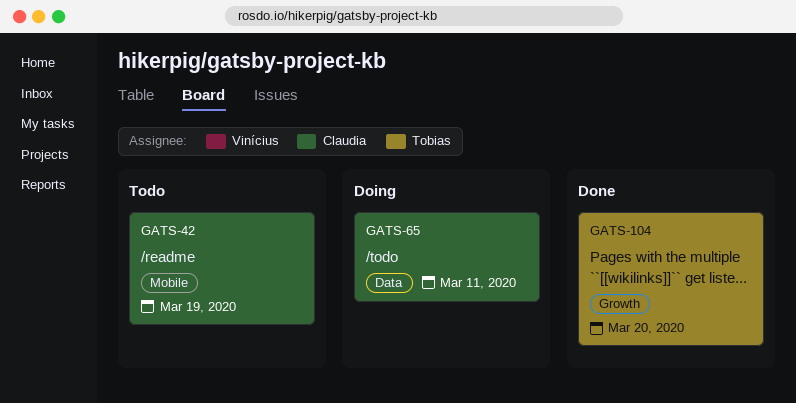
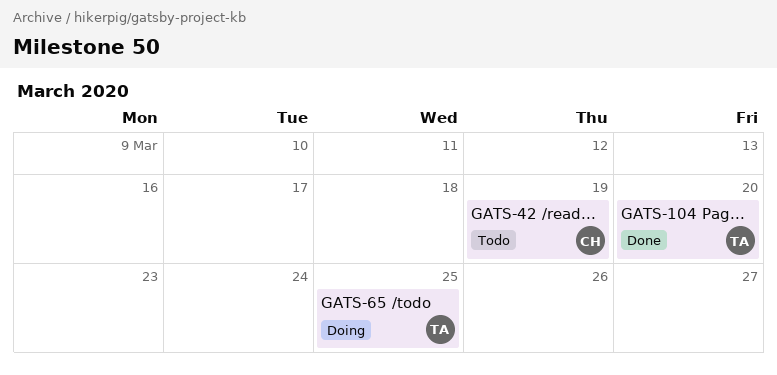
GATS-65, owner: Claudia -> Tobias
GATS-65, due: Mar 11 -> Mar 25

